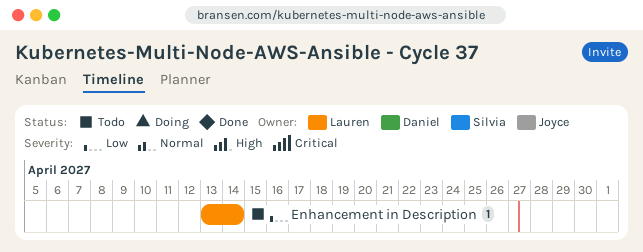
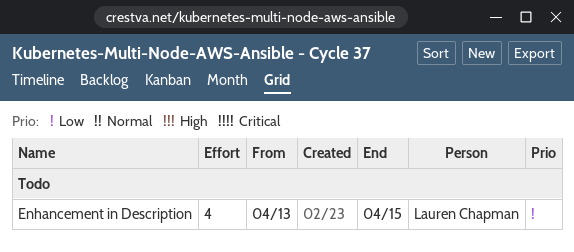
Enhancement in Description, estimate: 1 -> 4
Enhancement in Description, due: Apr 14 -> Apr 15

